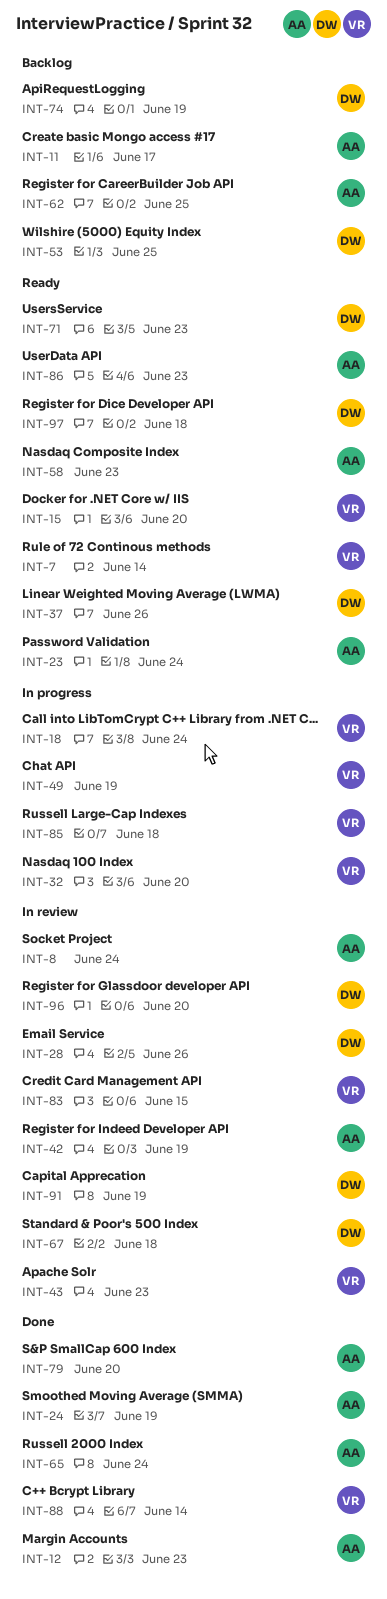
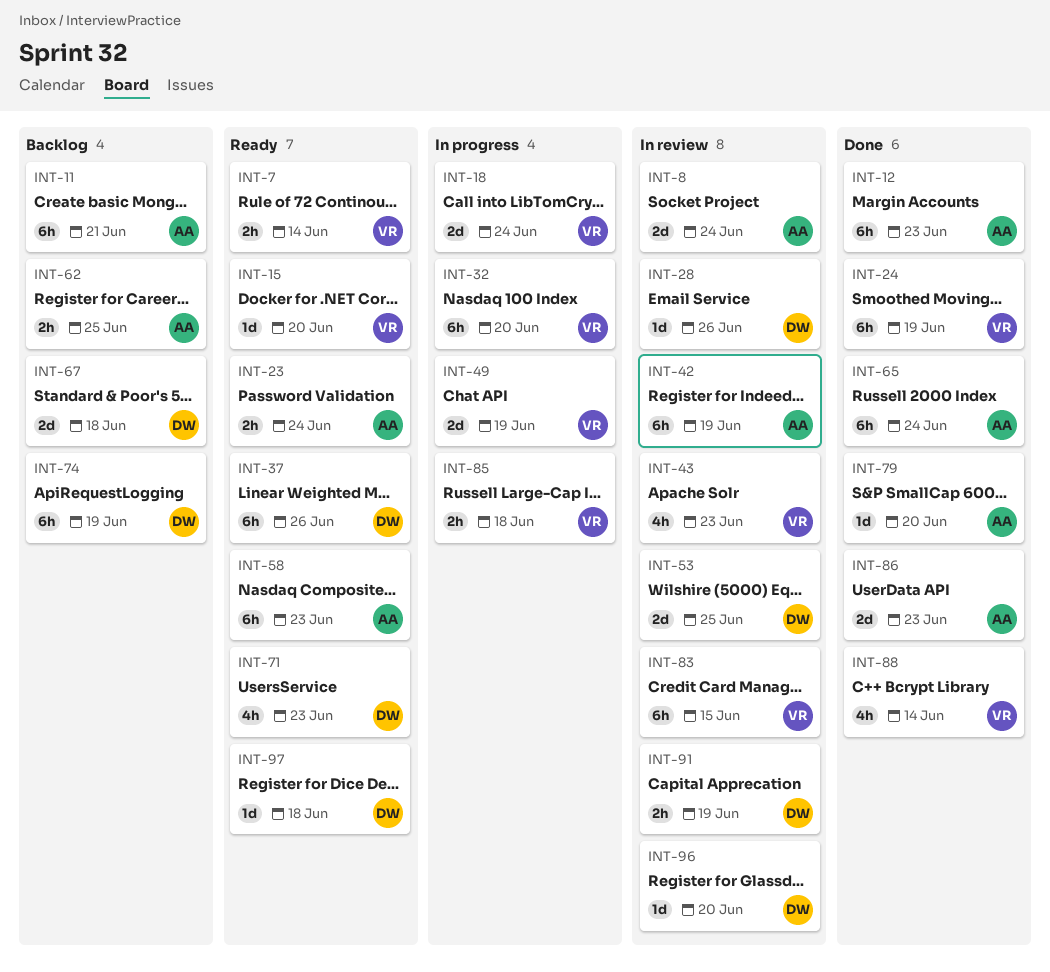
INT-11, due: Jun 17 -> Jun 21
INT-24, owner: AA -> VR
INT-53, status: Backlog -> In review
INT-67, status: In review -> Backlog
INT-86, status: Ready -> Done

